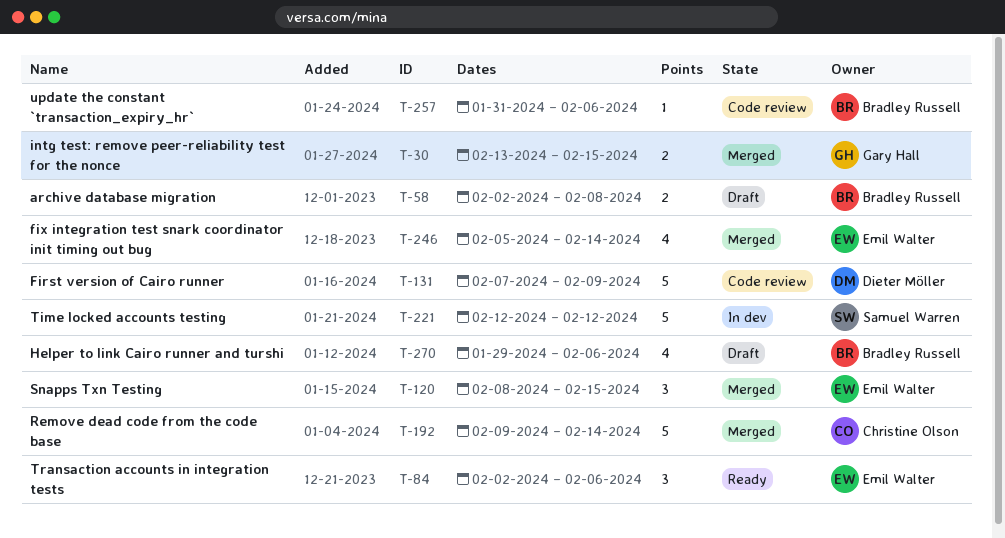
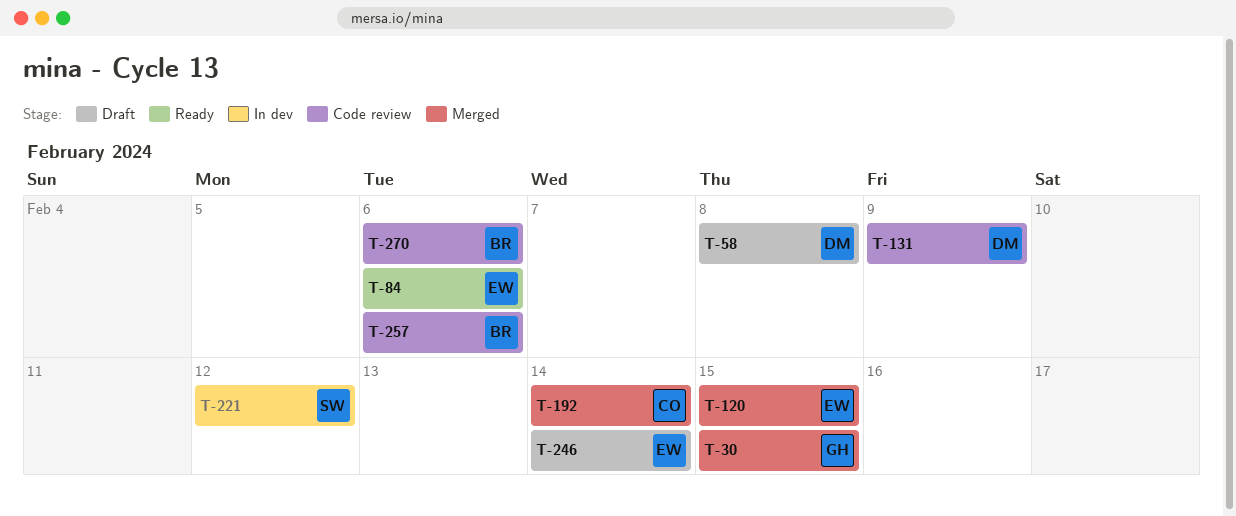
T-58, owner: Bradley Russell -> Dieter Möller
T-246, status: Merged -> Draft
T-270, status: Draft -> Code review

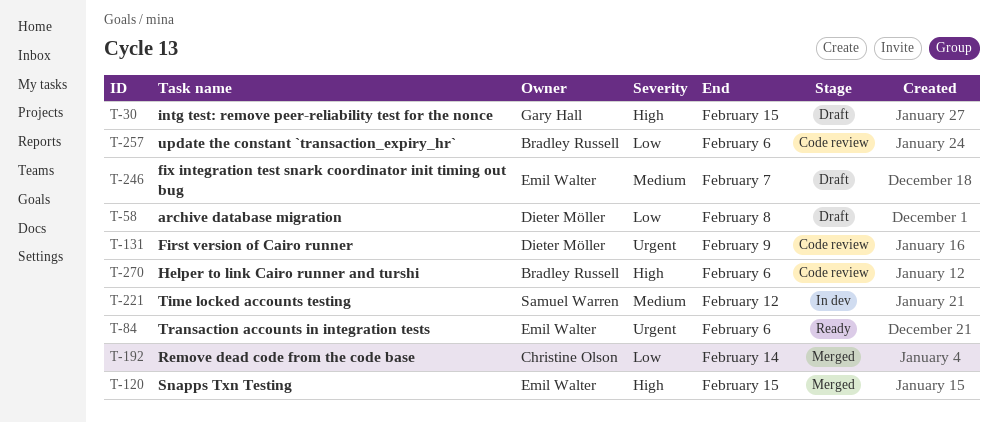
T-30, status: Merged -> Draft
T-246, due: Feb 14 -> Feb 7

